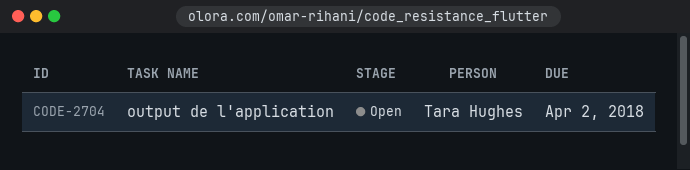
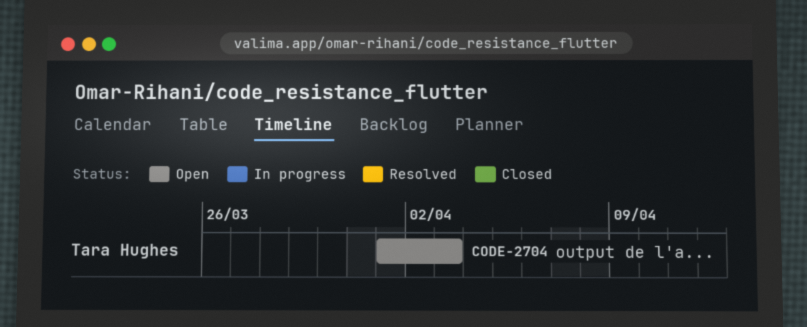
CODE-2704, due: Apr 2 -> Apr 3

